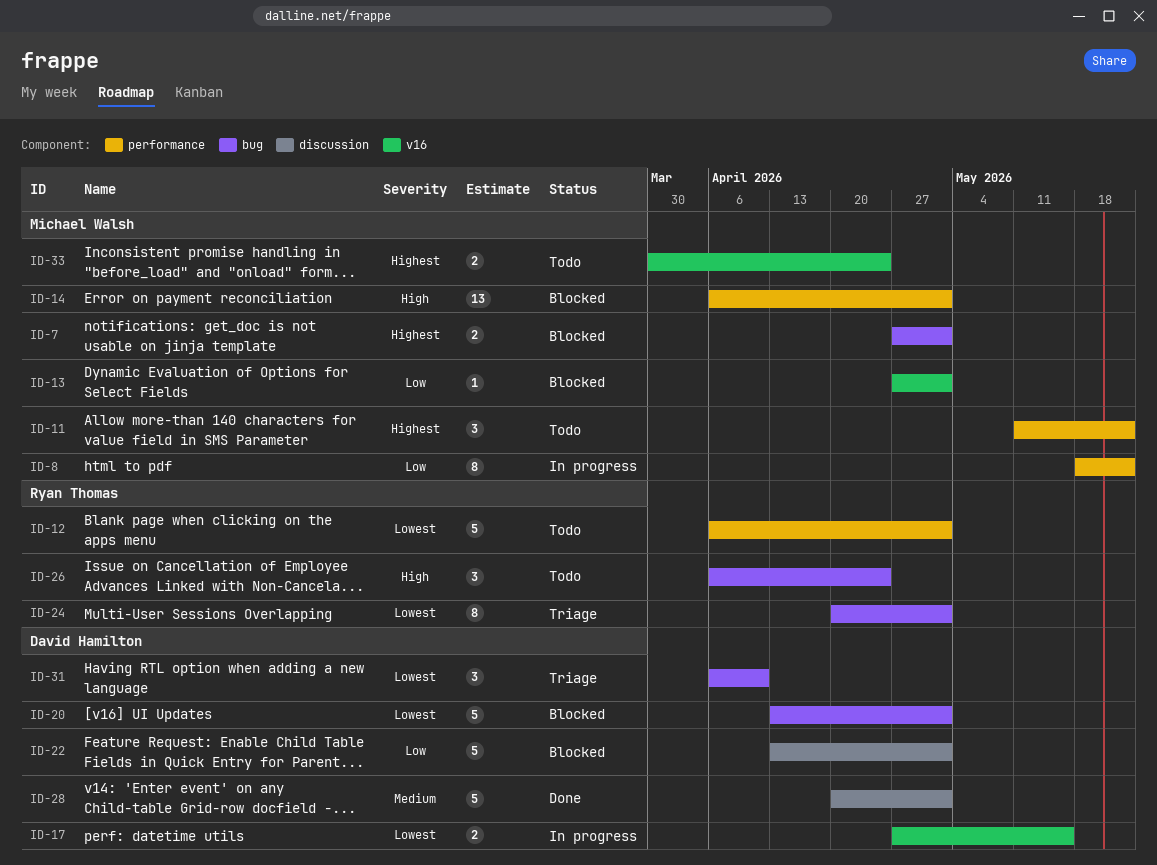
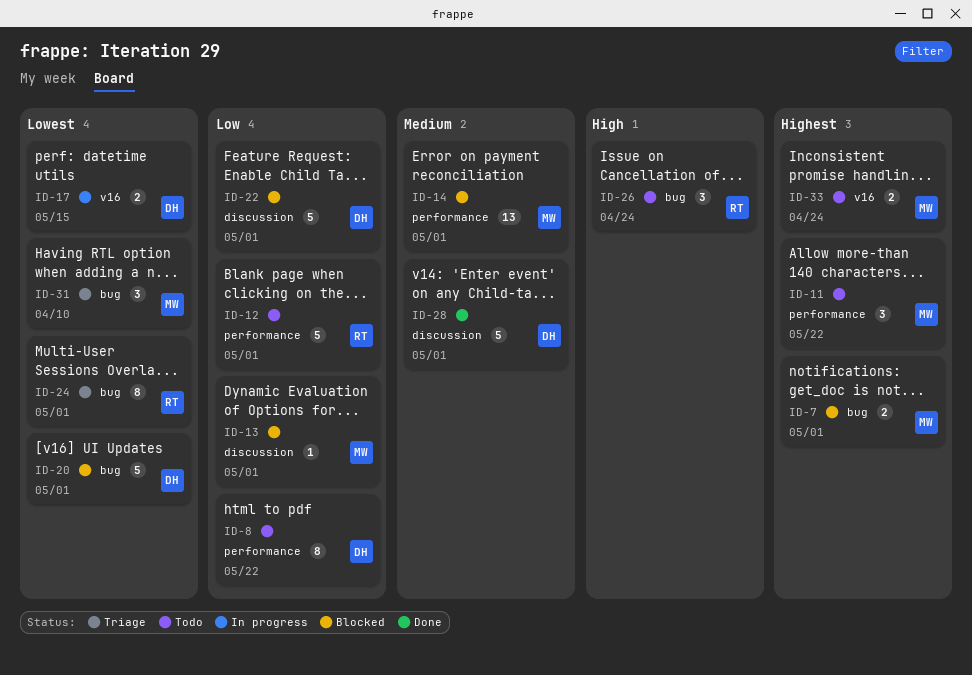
ID-8, status: In progress -> Todo
ID-8, owner: Michael Walsh -> David Hamilton
ID-12, priority: Lowest -> Low
ID-13, label: v16 -> discussion
ID-14, priority: High -> Medium
ID-31, owner: David Hamilton -> Michael Walsh

